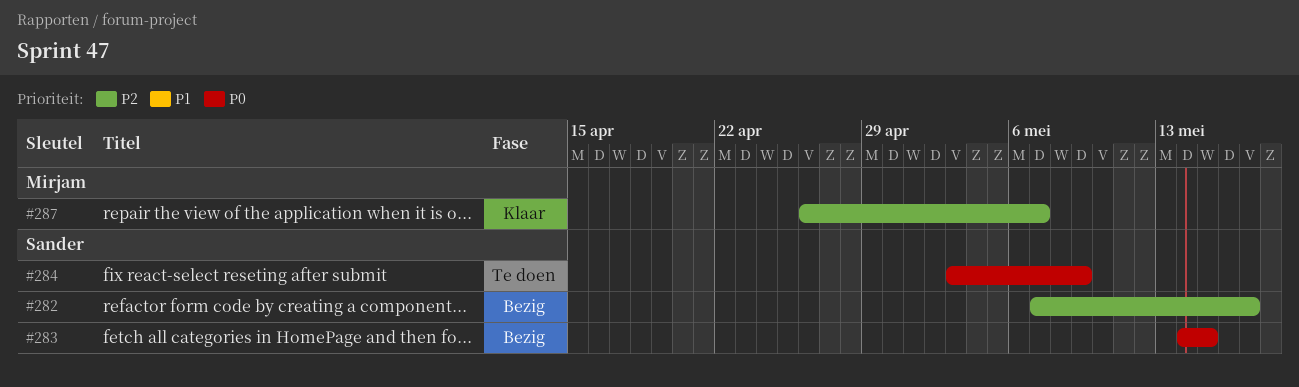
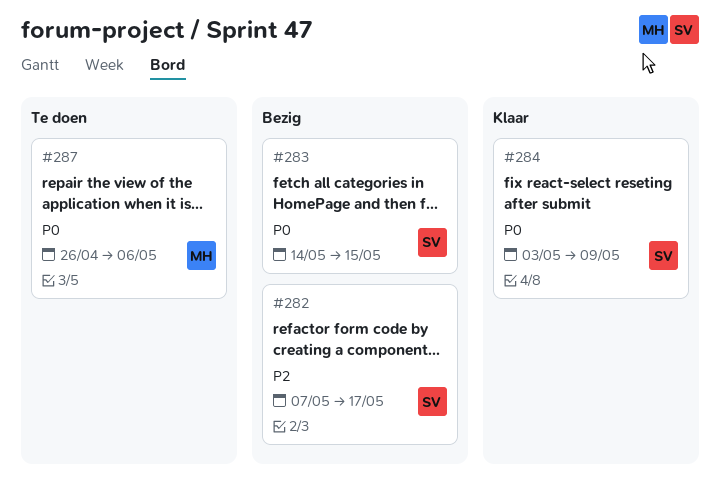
#284, status: Te doen -> Klaar
#287, status: Klaar -> Te doen
#287, priority: P2 -> P0
#287, due: May 7 -> May 6

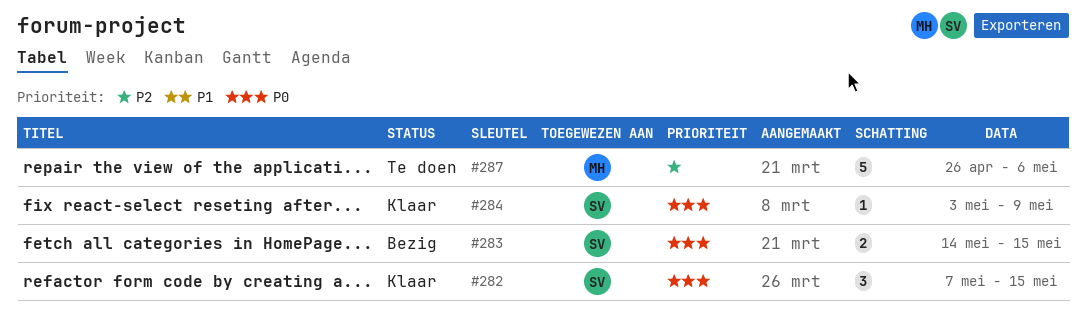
#282, status: Bezig -> Klaar
#282, priority: P2 -> P0
#282, due: May 17 -> May 15
#287, priority: P0 -> P2

